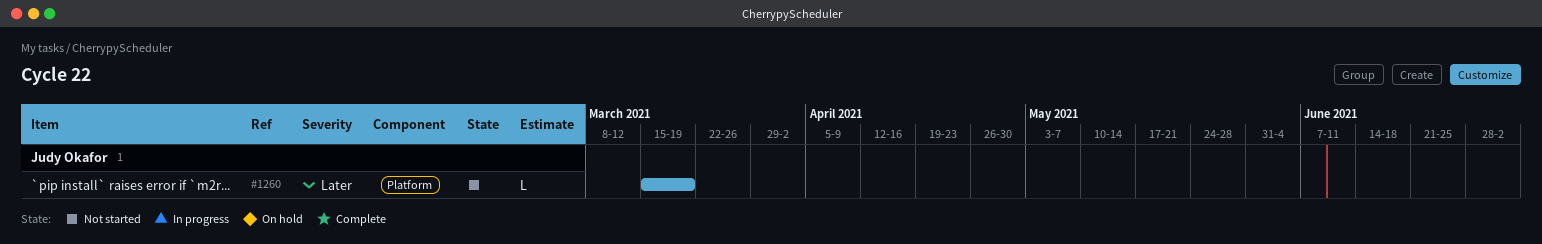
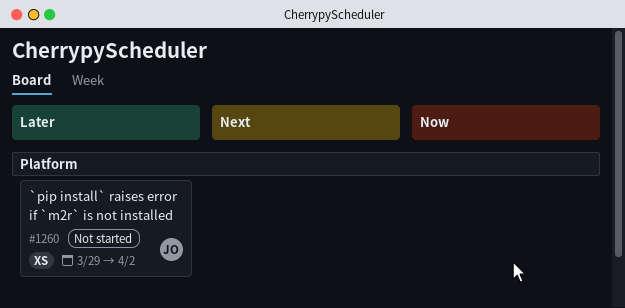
#1260, estimate: L -> XS
#1260, start: Mar 15 -> Mar 29
#1260, due: Mar 19 -> Apr 2

